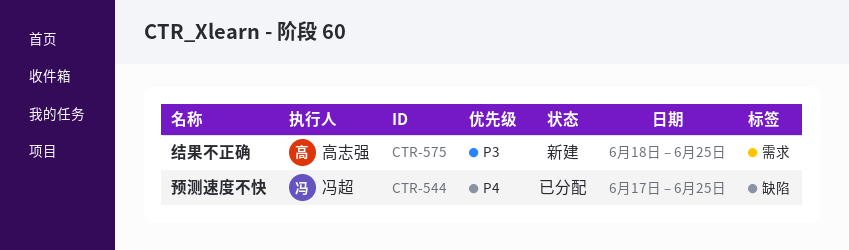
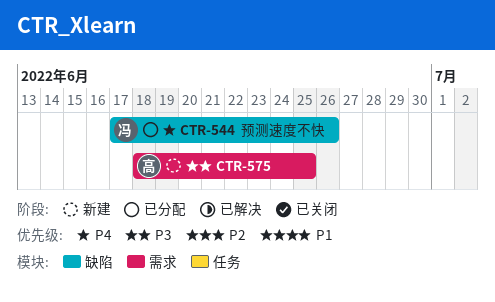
CTR-544, due: Jun 25 -> Jun 26

